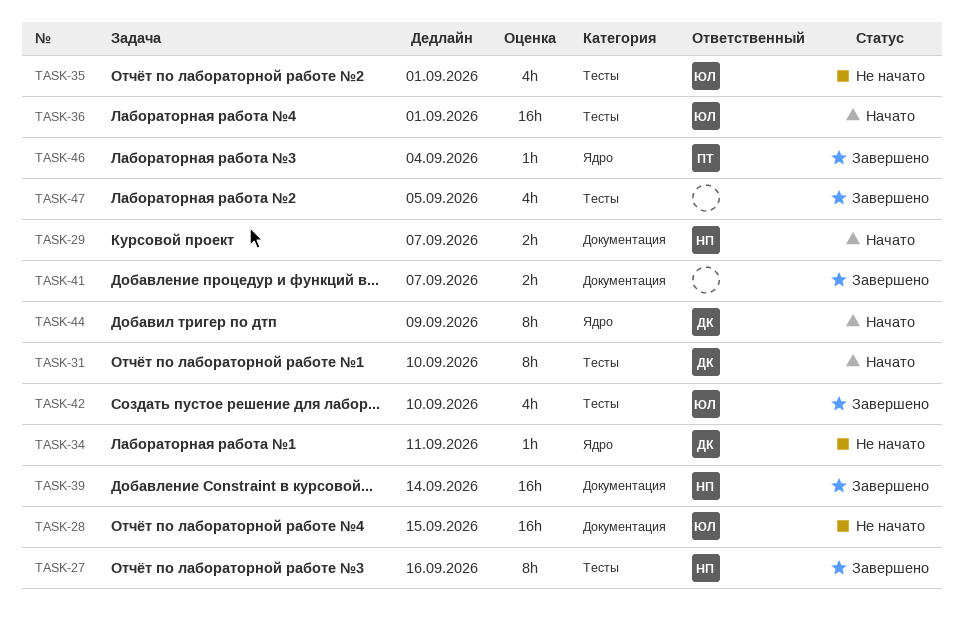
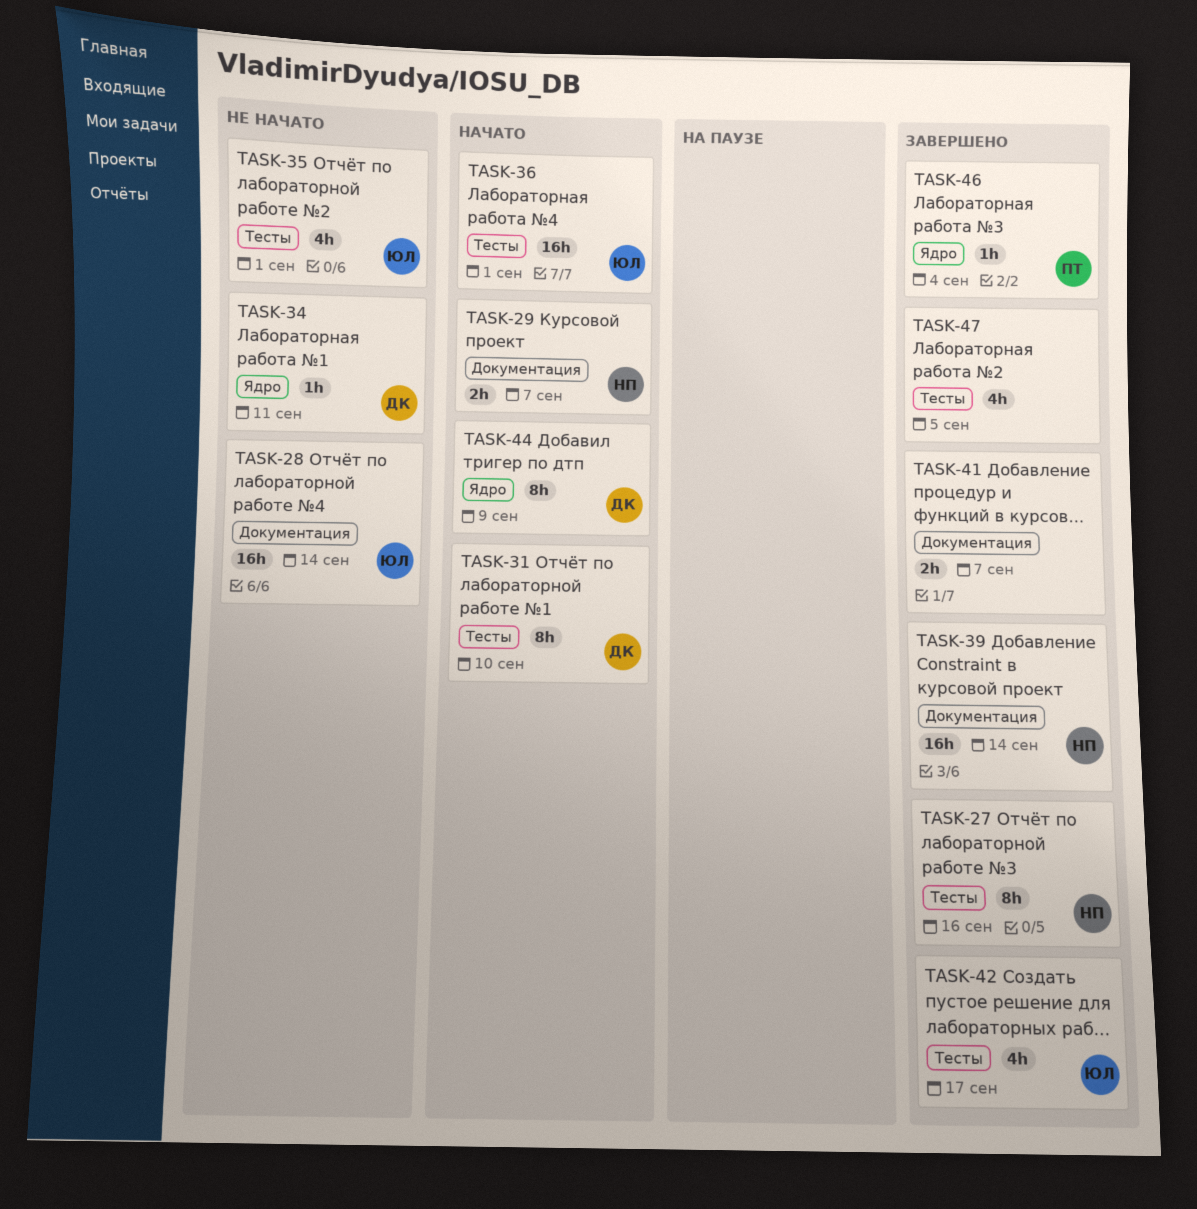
TASK-28, due: Sep 15 -> Sep 14
TASK-42, due: Sep 10 -> Sep 17

